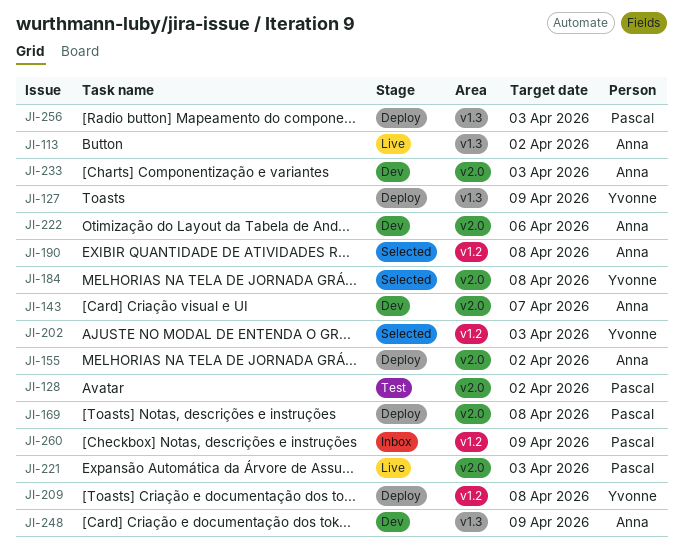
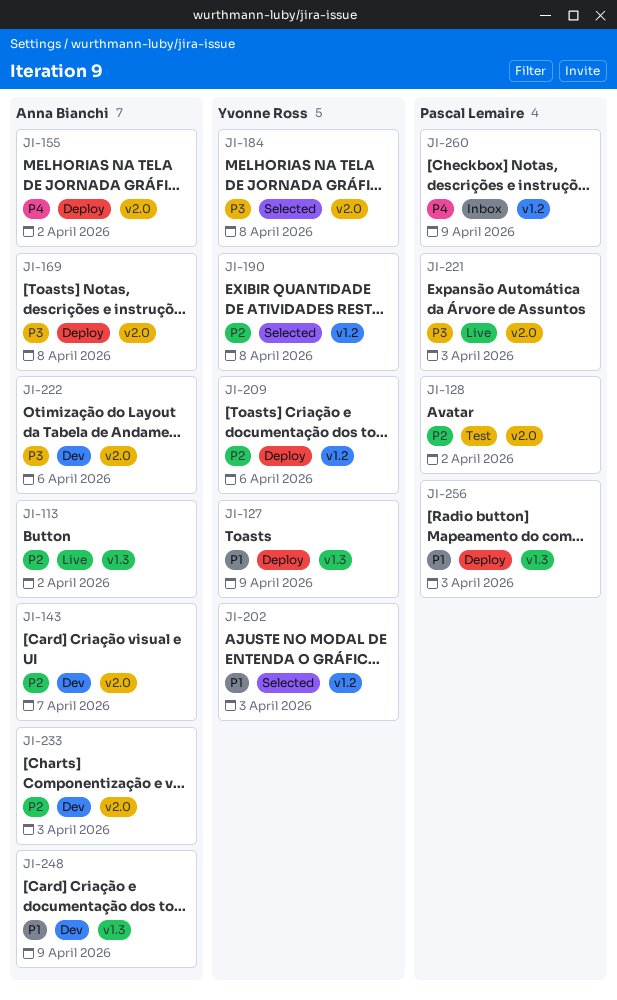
JI-169, owner: Pascal Lemaire -> Anna Bianchi
JI-190, owner: Anna Bianchi -> Yvonne Ross
JI-209, due: Apr 8 -> Apr 6

